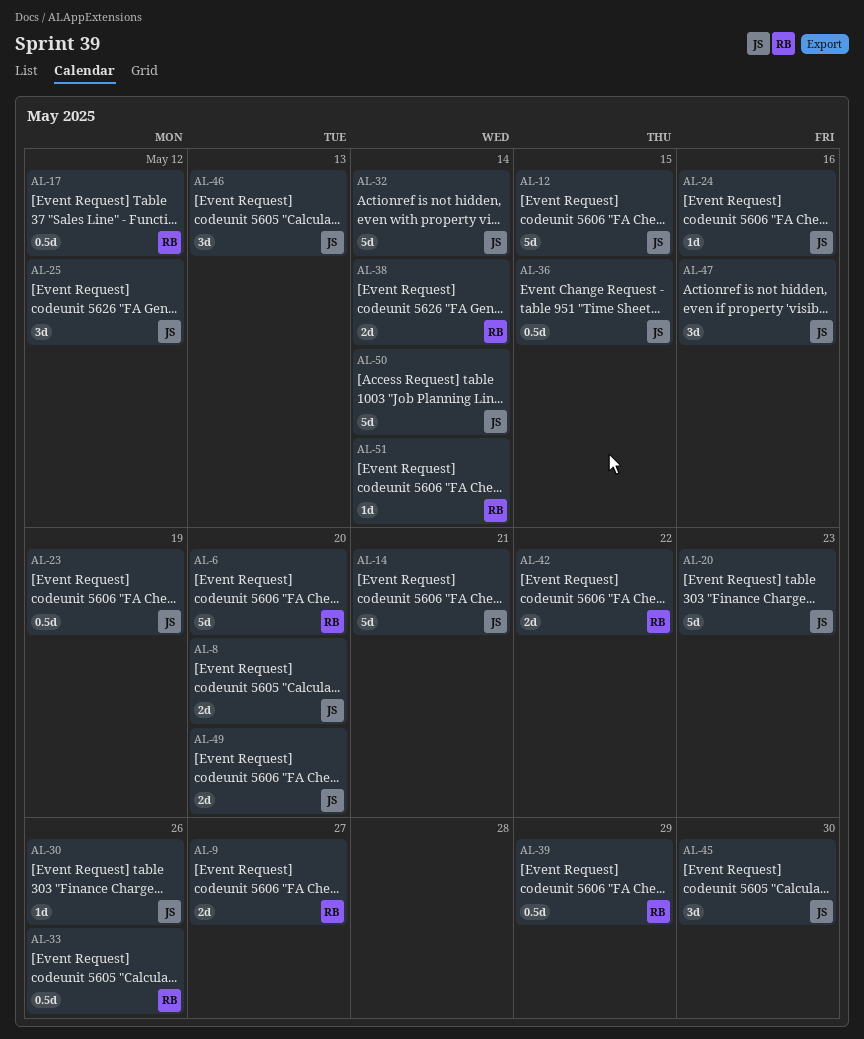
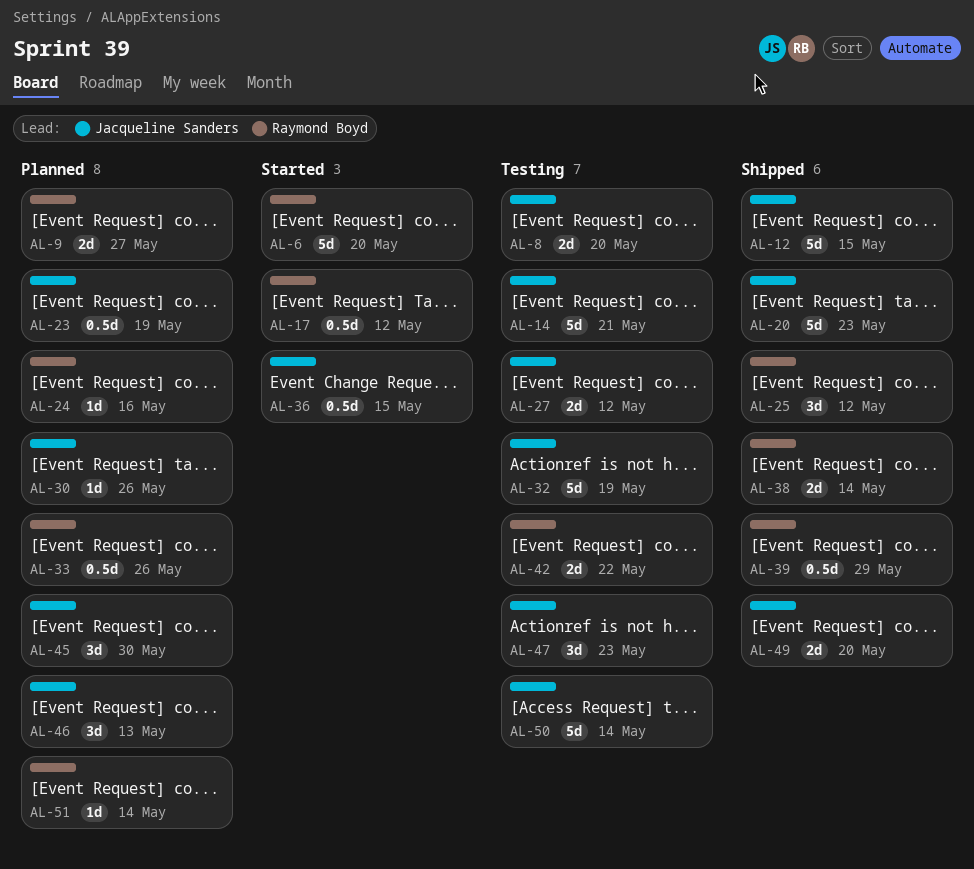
AL-24, owner: Jacqueline Sanders -> Raymond Boyd
AL-25, owner: Jacqueline Sanders -> Raymond Boyd
AL-27: none -> present
AL-32, due: May 14 -> May 19
AL-47, due: May 16 -> May 23

